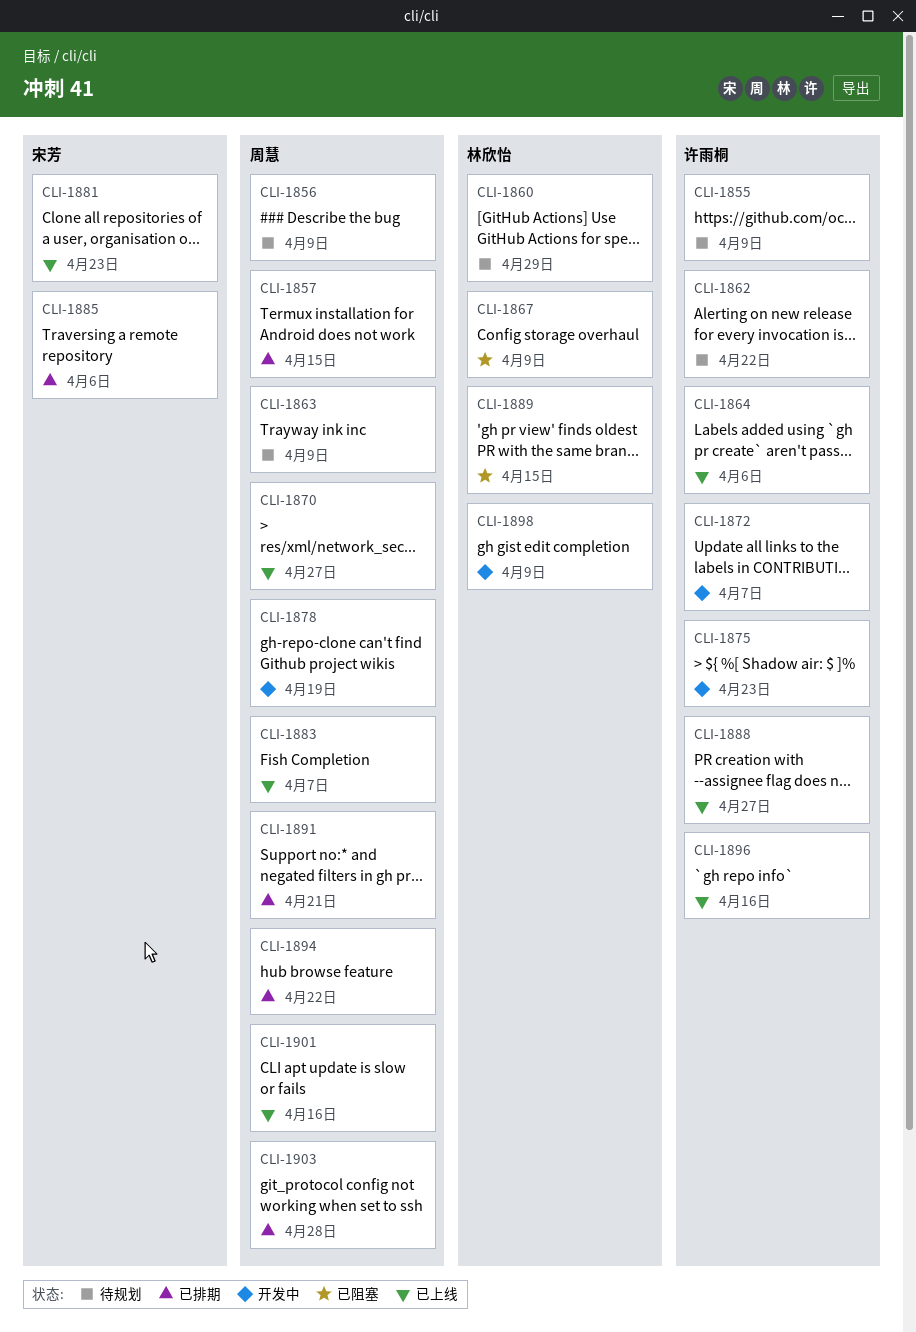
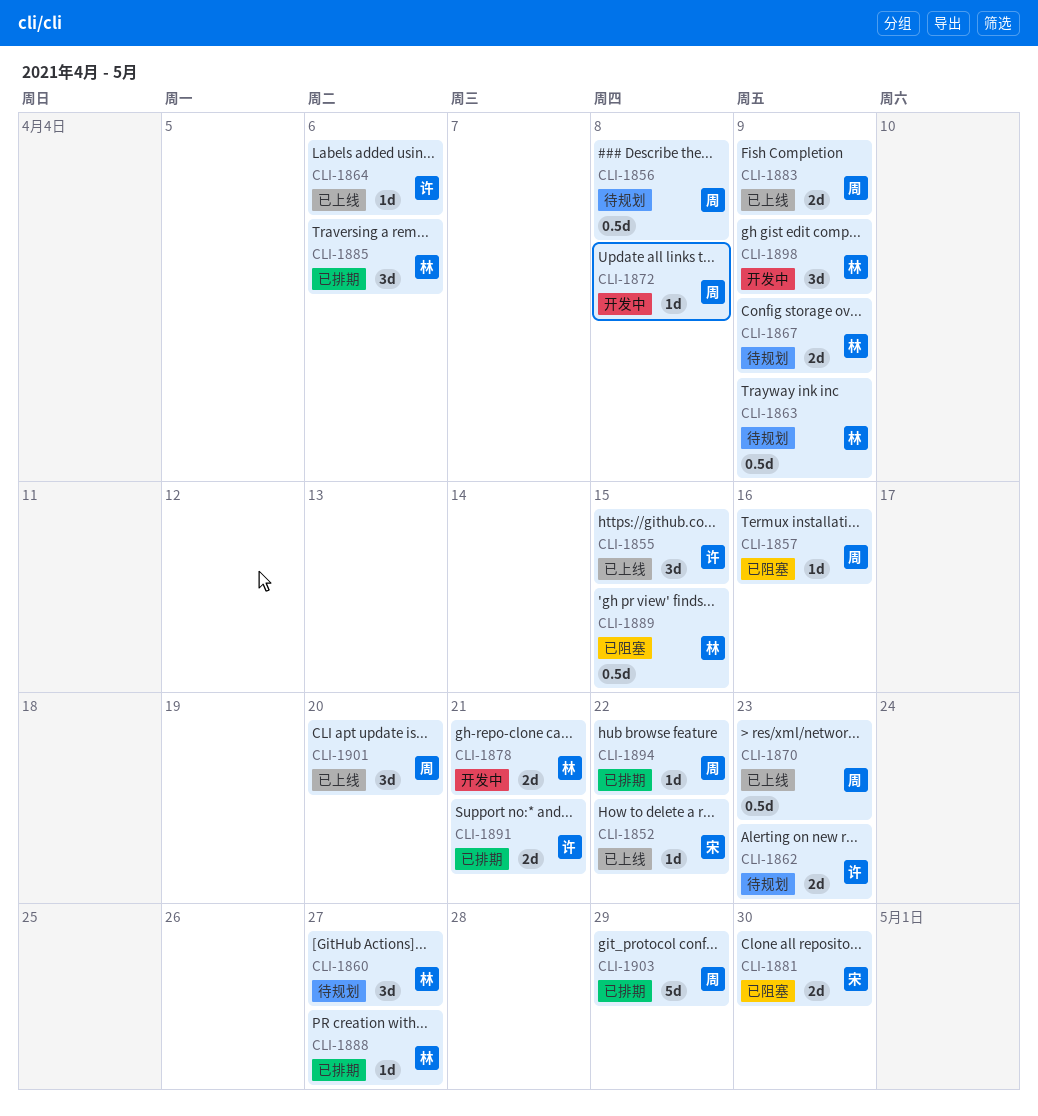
CLI-1852: none -> present
CLI-1855, status: 待规划 -> 已上线
CLI-1855, due: Apr 9 -> Apr 15
CLI-1856, due: Apr 9 -> Apr 8
CLI-1857, status: 已排期 -> 已阻塞
CLI-1857, due: Apr 15 -> Apr 16
CLI-1860, due: Apr 29 -> Apr 27
CLI-1862, due: Apr 22 -> Apr 23
CLI-1863, owner: 周慧 -> 林欣怡
CLI-1867, status: 已阻塞 -> 待规划
CLI-1870, due: Apr 27 -> Apr 23
CLI-1872, owner: 许雨桐 -> 周慧
CLI-1872, due: Apr 7 -> Apr 8
CLI-1875: present -> none
CLI-1878, owner: 周慧 -> 林欣怡
CLI-1878, due: Apr 19 -> Apr 21
CLI-1881, status: 已上线 -> 已阻塞
CLI-1881, due: Apr 23 -> Apr 30
CLI-1883, due: Apr 7 -> Apr 9
CLI-1885, owner: 宋芳 -> 林欣怡
CLI-1888, status: 已上线 -> 已排期
CLI-1888, owner: 许雨桐 -> 林欣怡
CLI-1891, owner: 周慧 -> 许雨桐
CLI-1896: present -> none
CLI-1901, due: Apr 16 -> Apr 20
CLI-1903, due: Apr 28 -> Apr 29

